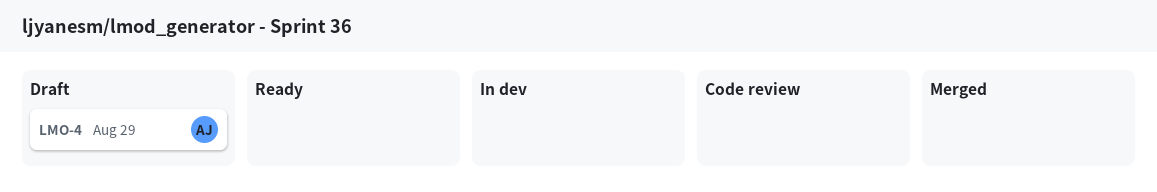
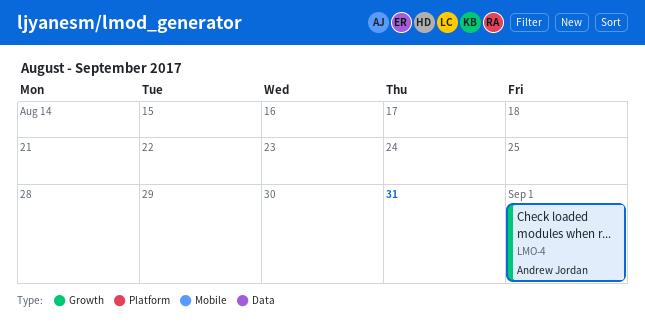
LMO-4, due: Aug 29 -> Sep 1

